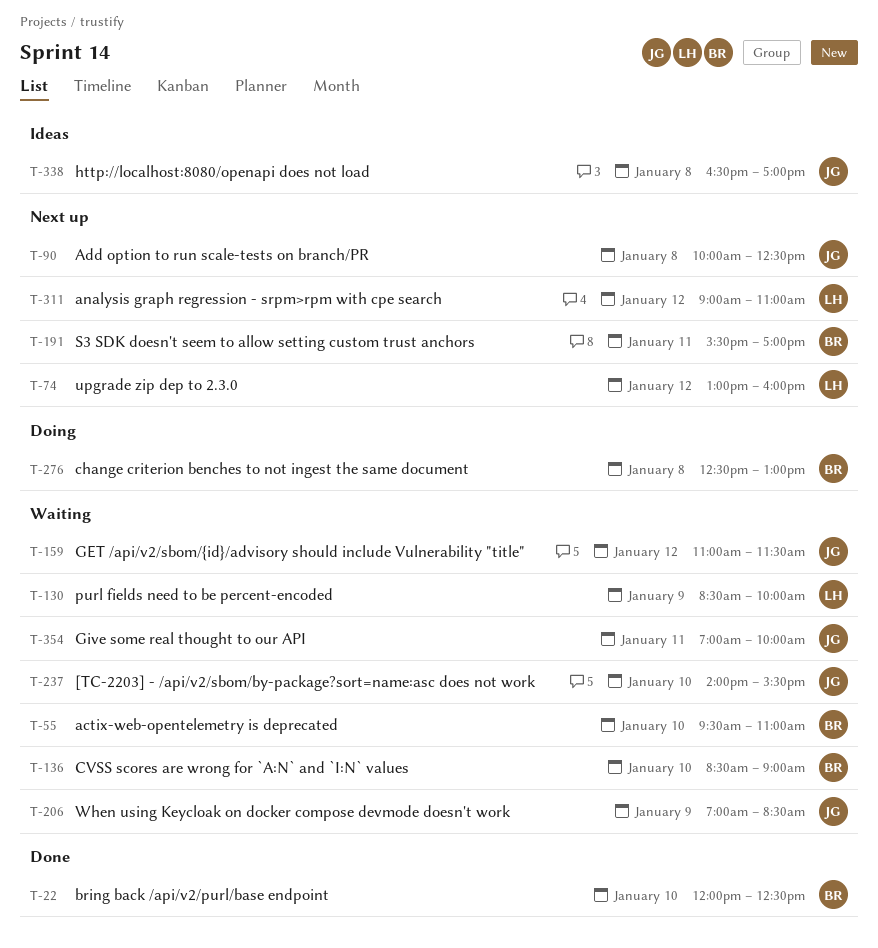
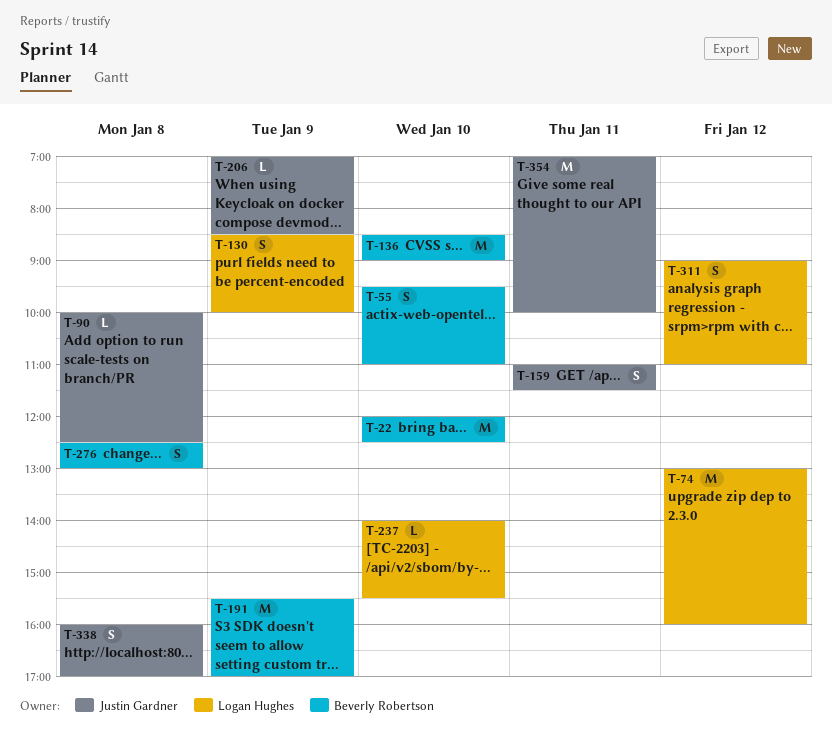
T-159, day: Jan 12 -> Jan 11
T-191, day: Jan 11 -> Jan 9
T-237, owner: Justin Gardner -> Logan Hughes
T-338, begins: 16:30 -> 16:00

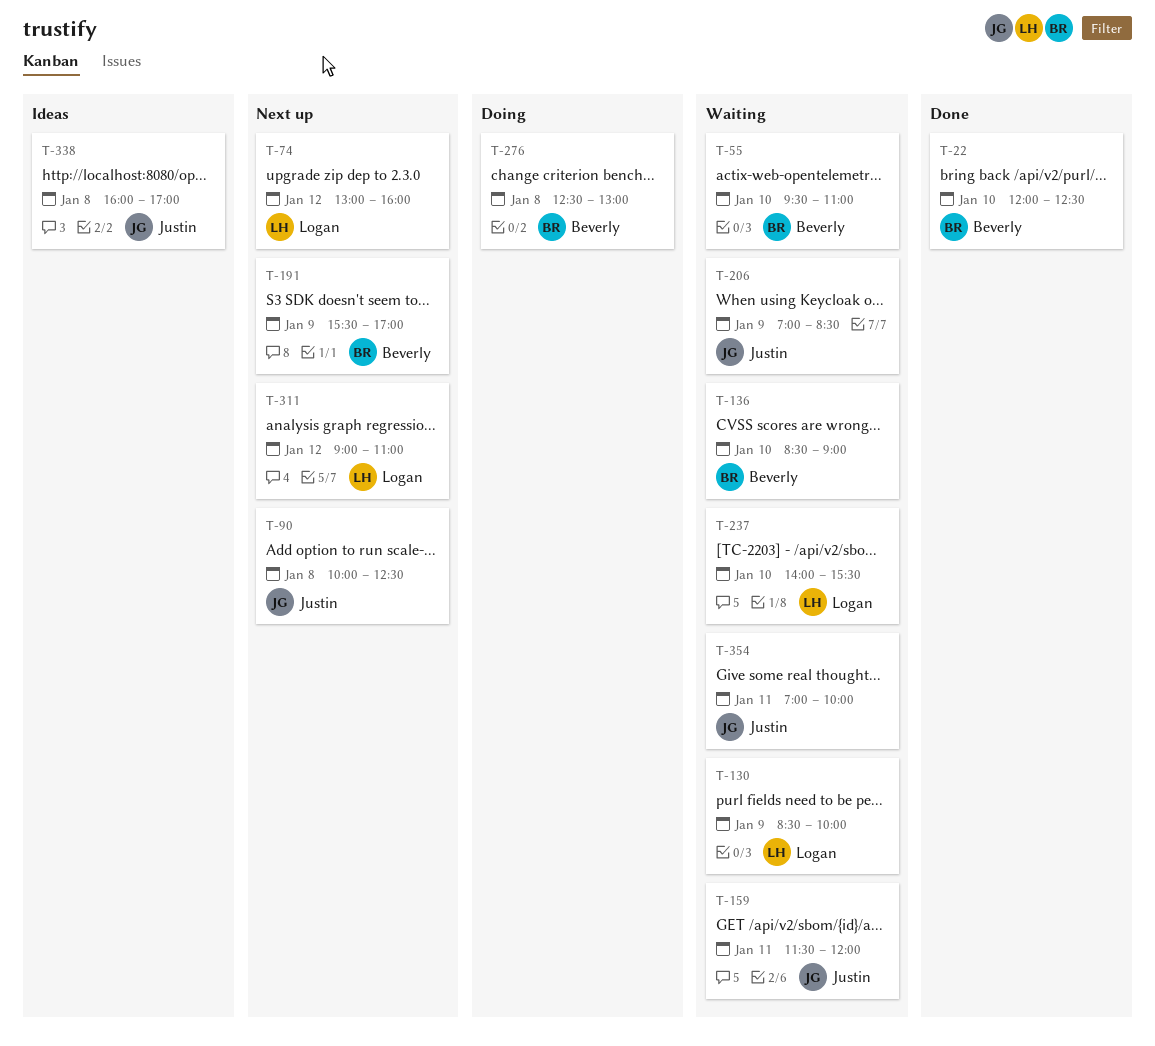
T-159, begins: 11:00 -> 11:30
T-159, ends: 11:30 -> 12:00

